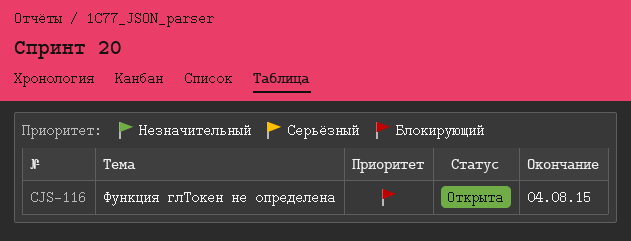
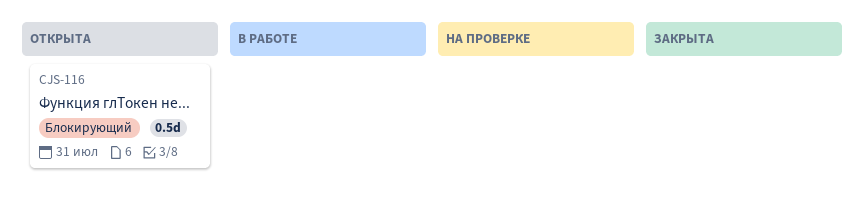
CJS-116, due: Aug 4 -> Jul 31

